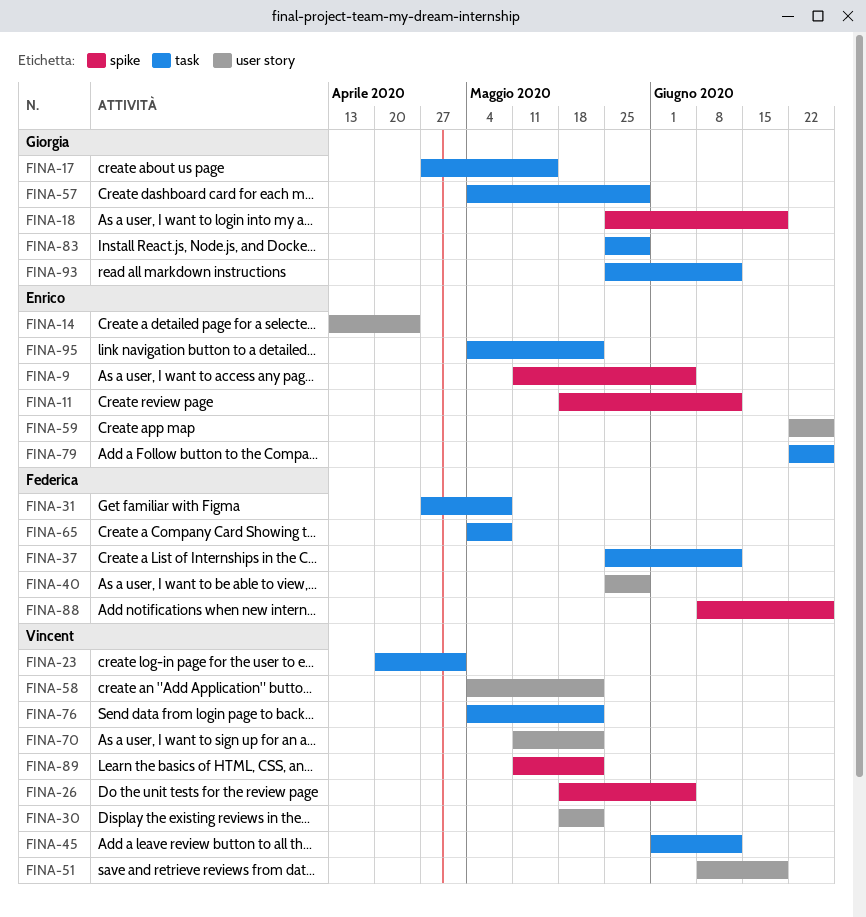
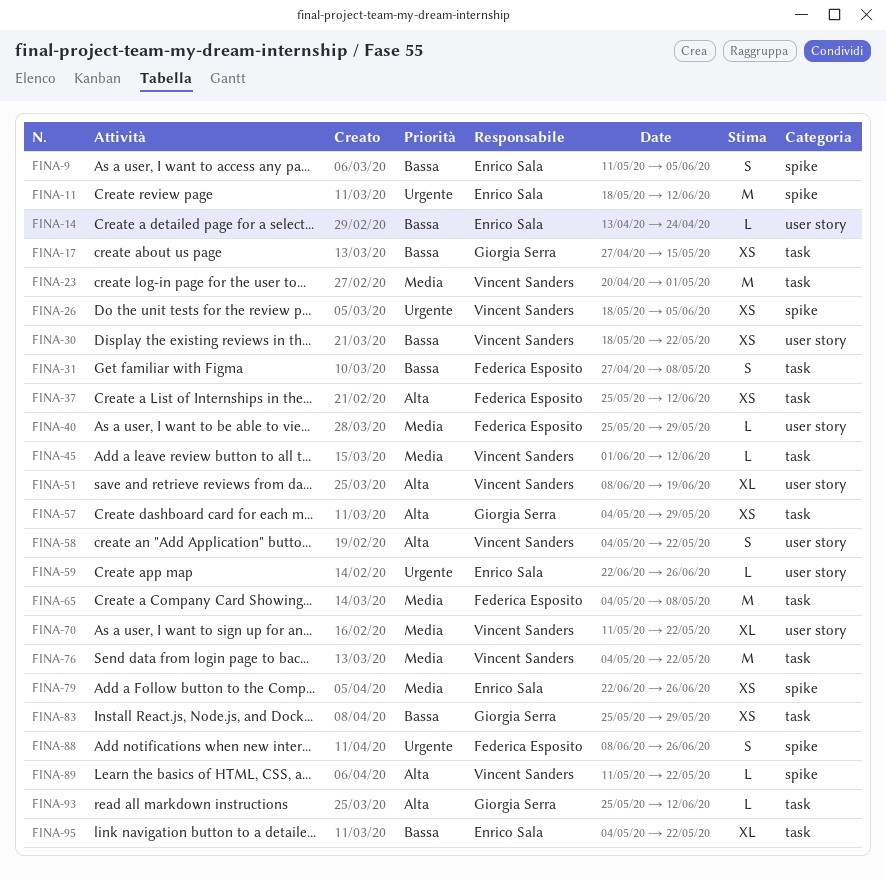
FINA-18: present -> none
FINA-79, label: task -> spike

